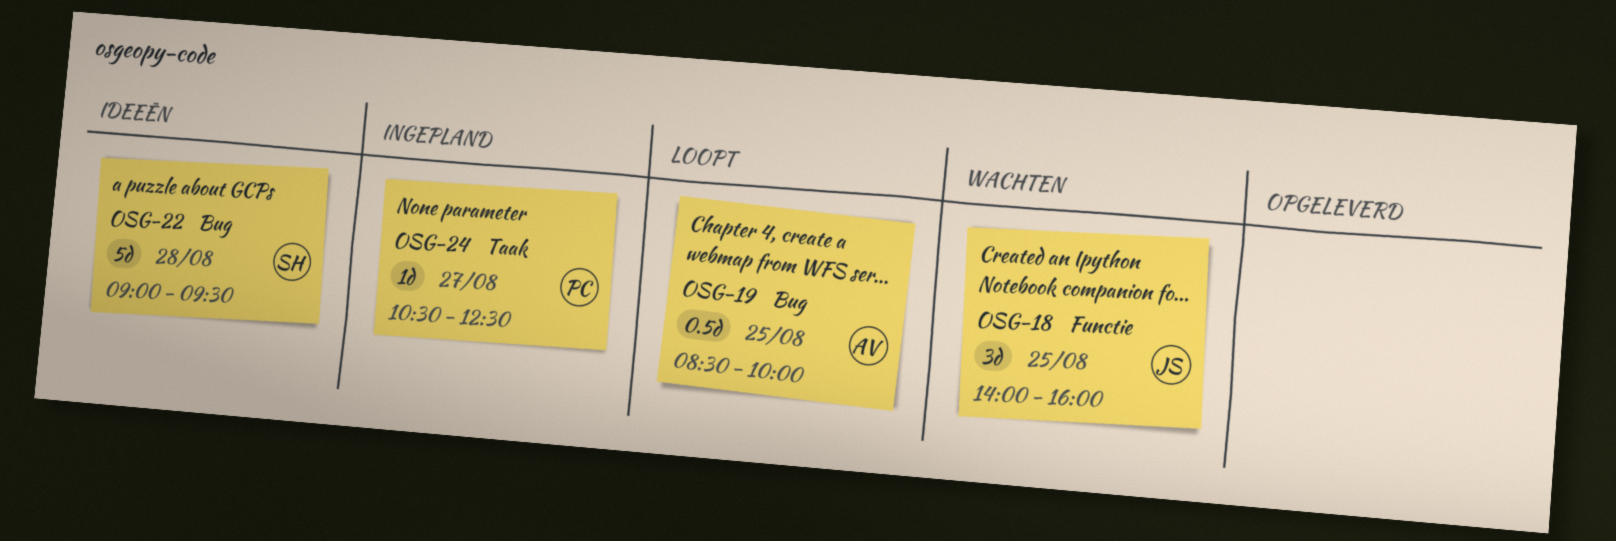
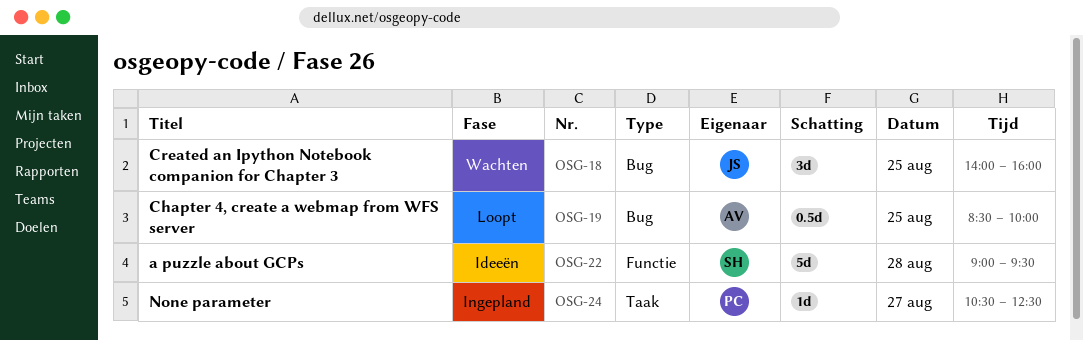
OSG-18, label: Functie -> Bug
OSG-22, label: Bug -> Functie

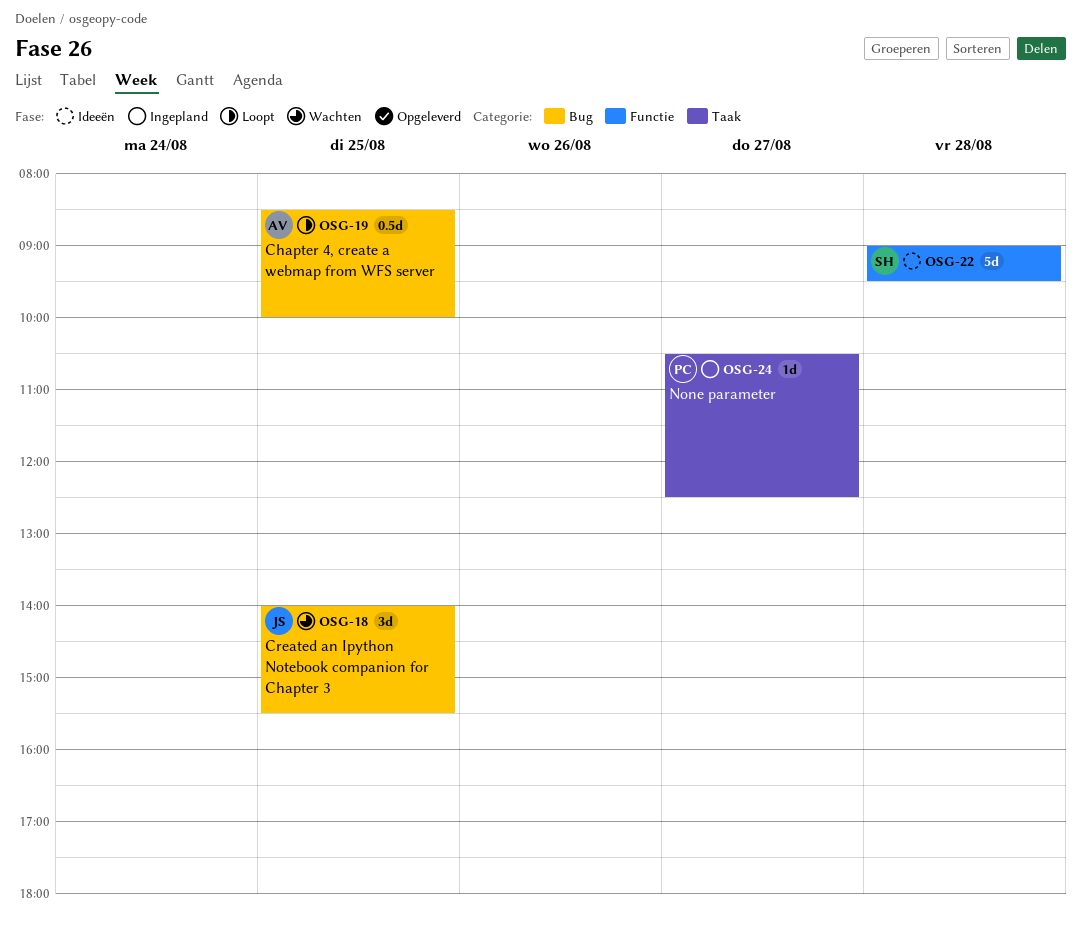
OSG-18, ends: 16:00 -> 15:30

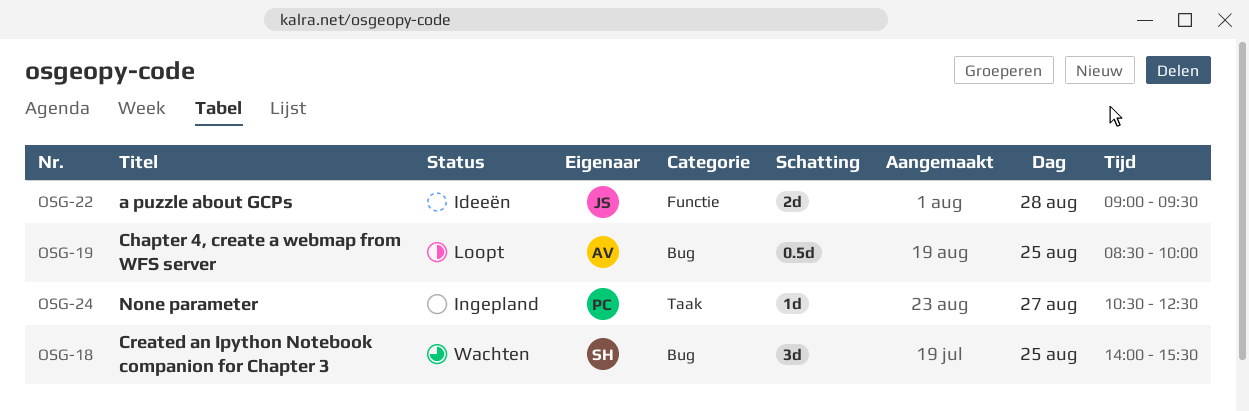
OSG-18, owner: JS -> SH
OSG-22, owner: SH -> JS
OSG-22, estimate: 5d -> 2d

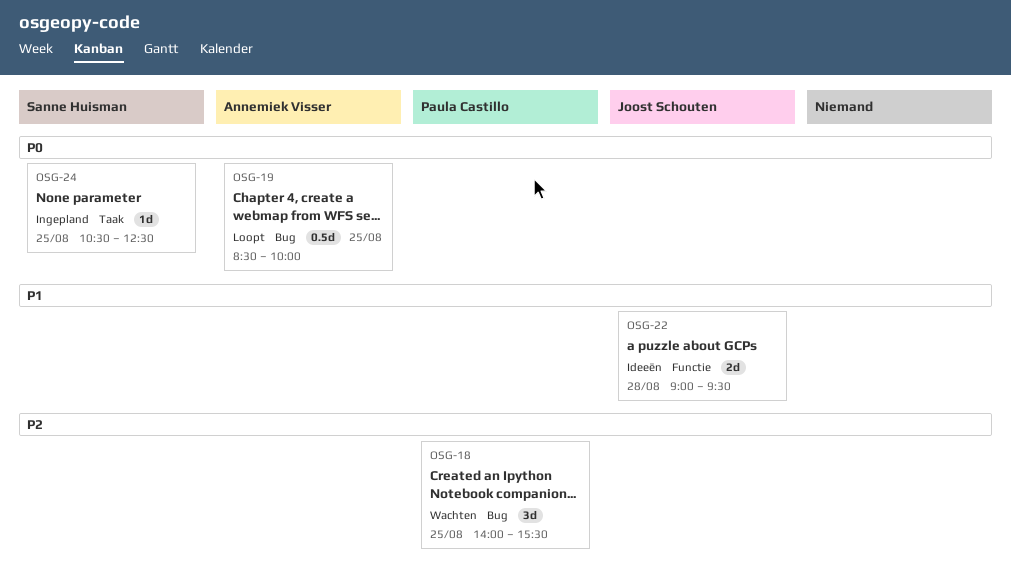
OSG-18, owner: Sanne Huisman -> Paula Castillo
OSG-24, owner: Paula Castillo -> Sanne Huisman
OSG-24, day: Aug 27 -> Aug 25

